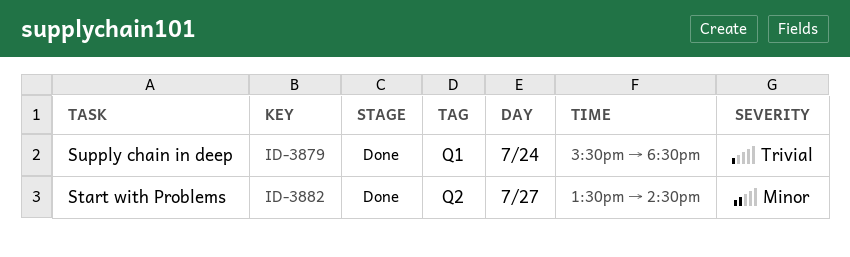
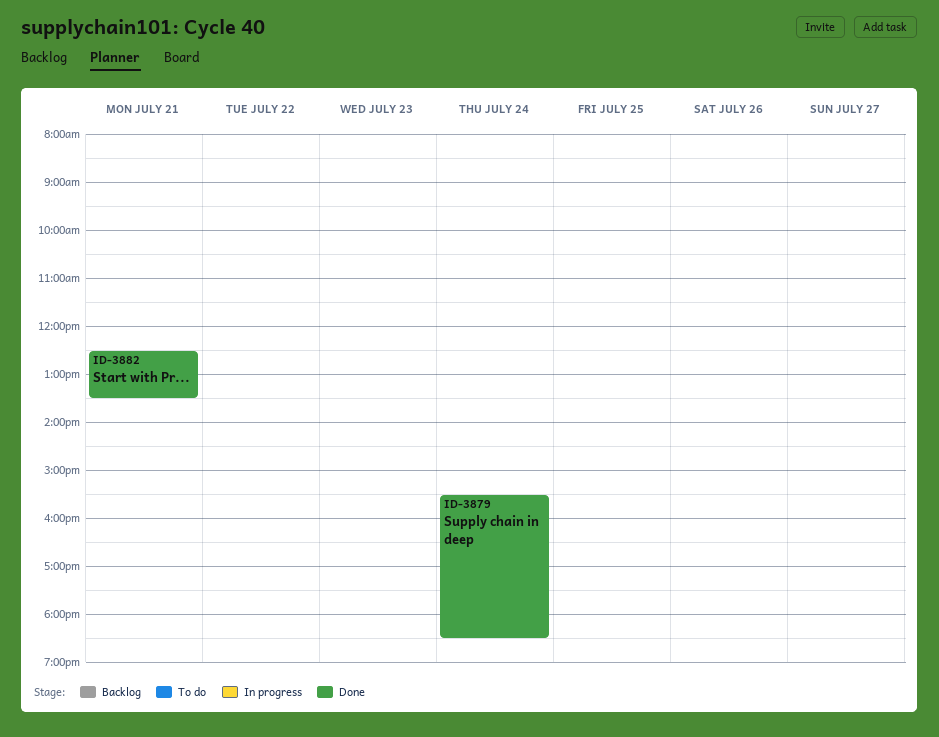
ID-3882, day: Jul 27 -> Jul 21
ID-3882, begins: 13:30 -> 12:30
ID-3882, ends: 14:30 -> 13:30

